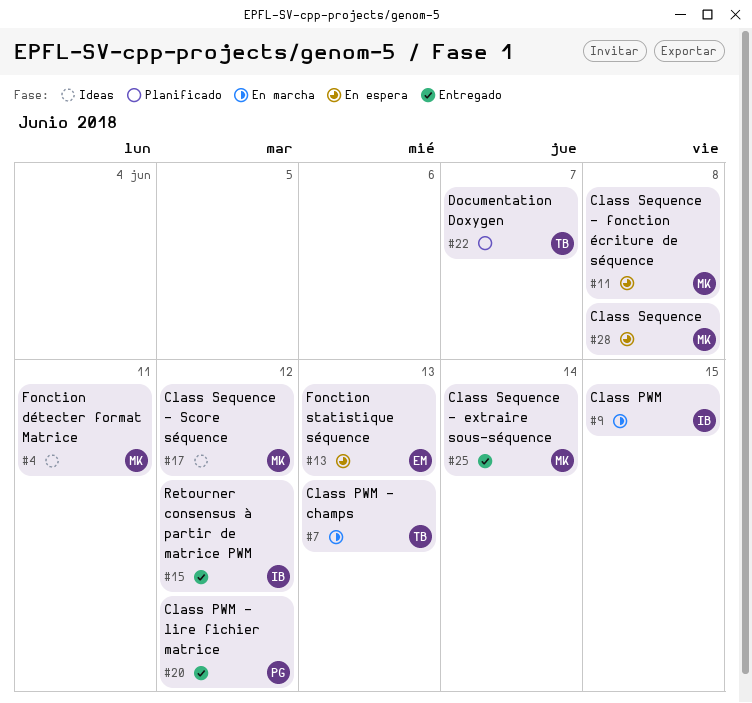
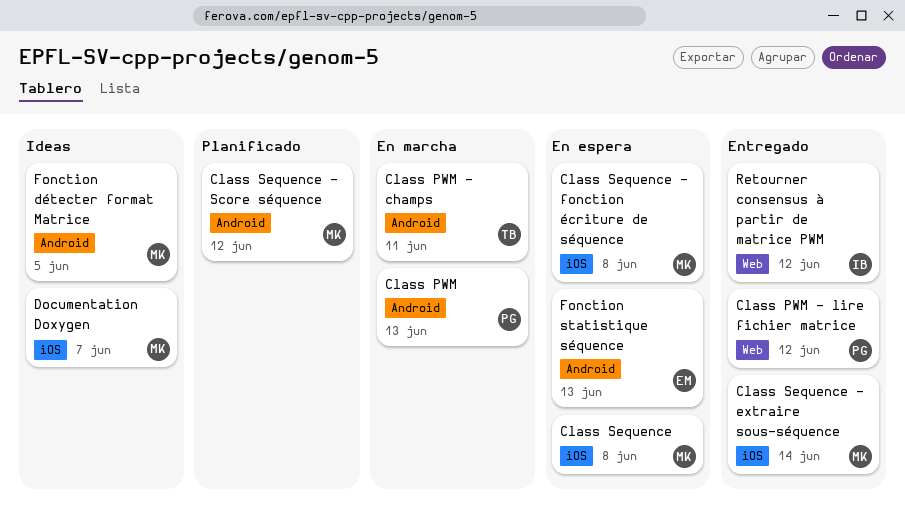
Class PWM, owner: IB -> PG
Class PWM, due: Jun 15 -> Jun 13
Class PWM - champs, due: Jun 13 -> Jun 11
Class Sequence - Score séquence, status: Ideas -> Planificado
Documentation Doxygen, status: Planificado -> Ideas
Documentation Doxygen, owner: TB -> MK
Fonction détecter format Matrice, due: Jun 11 -> Jun 5

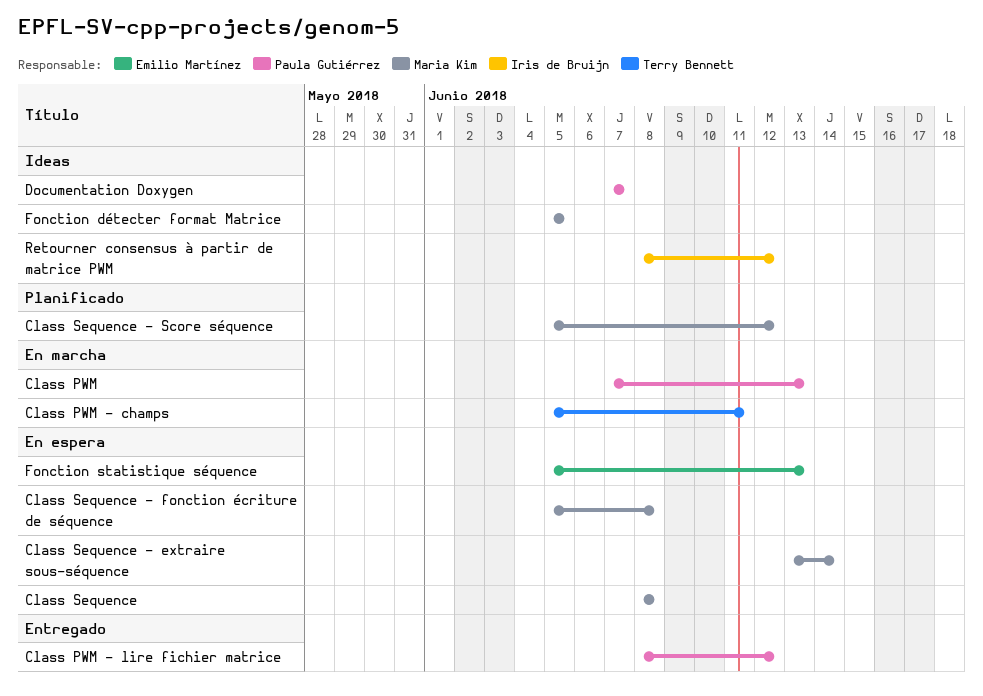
Class Sequence - extraire sous-séquence, status: Entregado -> En espera
Documentation Doxygen, owner: Maria Kim -> Paula Gutiérrez
Retourner consensus à partir de matrice PWM, status: Entregado -> Ideas

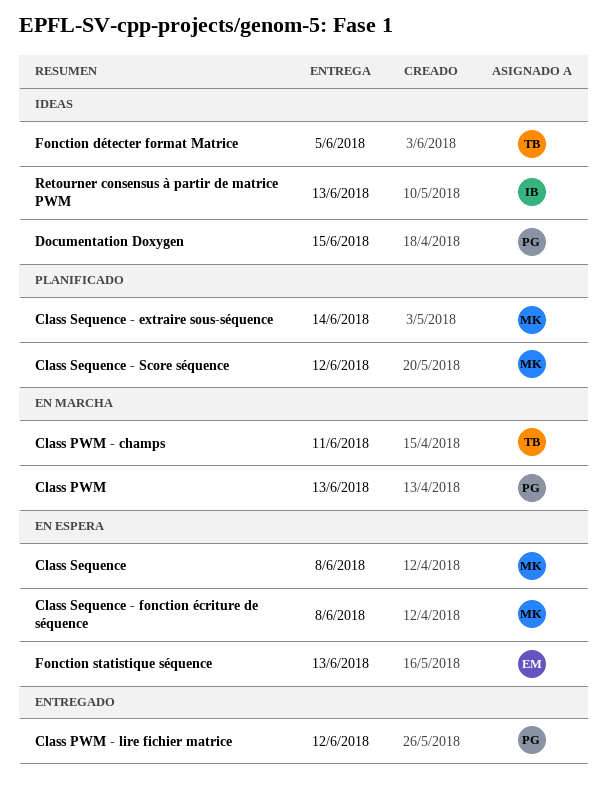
Class Sequence - extraire sous-séquence, status: En espera -> Planificado
Documentation Doxygen, due: Jun 7 -> Jun 15
Fonction détecter format Matrice, owner: Maria Kim -> Terry Bennett
Retourner consensus à partir de matrice PWM, due: Jun 12 -> Jun 13

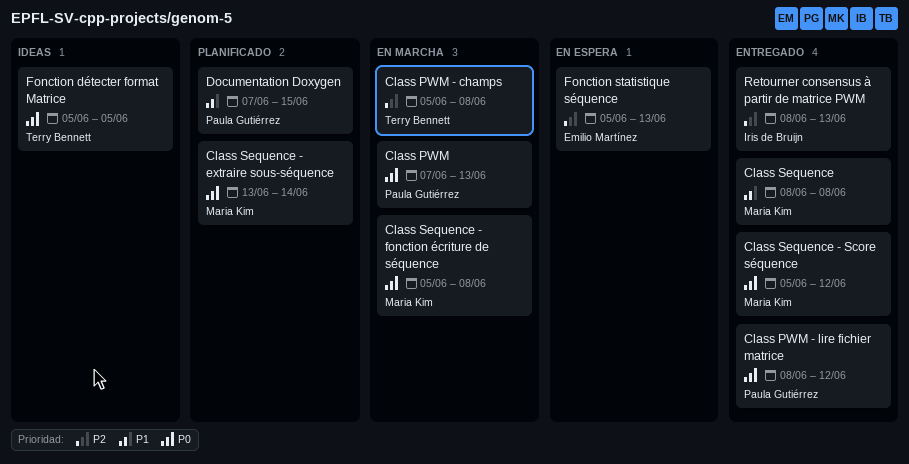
Class PWM - champs, due: Jun 11 -> Jun 8
Class Sequence, status: En espera -> Entregado
Class Sequence - fonction écriture de séquence, status: En espera -> En marcha
Class Sequence - Score séquence, status: Planificado -> Entregado
Documentation Doxygen, status: Ideas -> Planificado
Retourner consensus à partir de matrice PWM, status: Ideas -> Entregado

